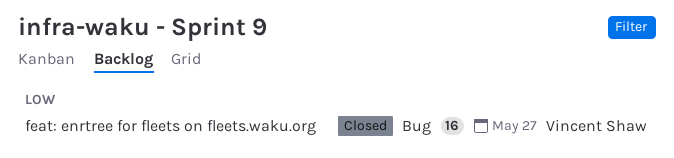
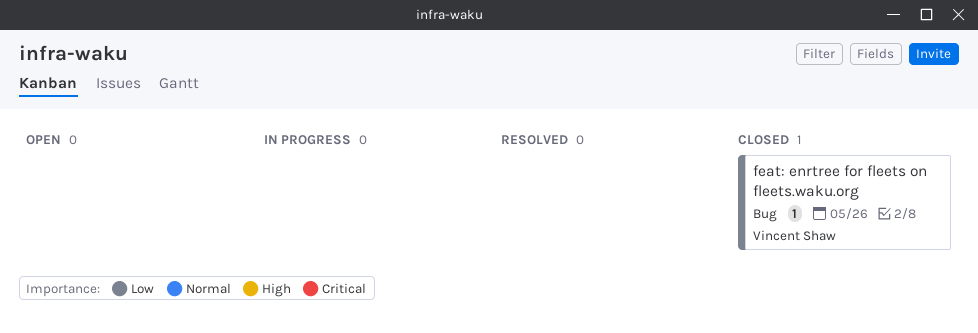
feat: enrtree for fleets on fleets.waku.org, estimate: 16 -> 1
feat: enrtree for fleets on fleets.waku.org, day: May 27 -> May 26

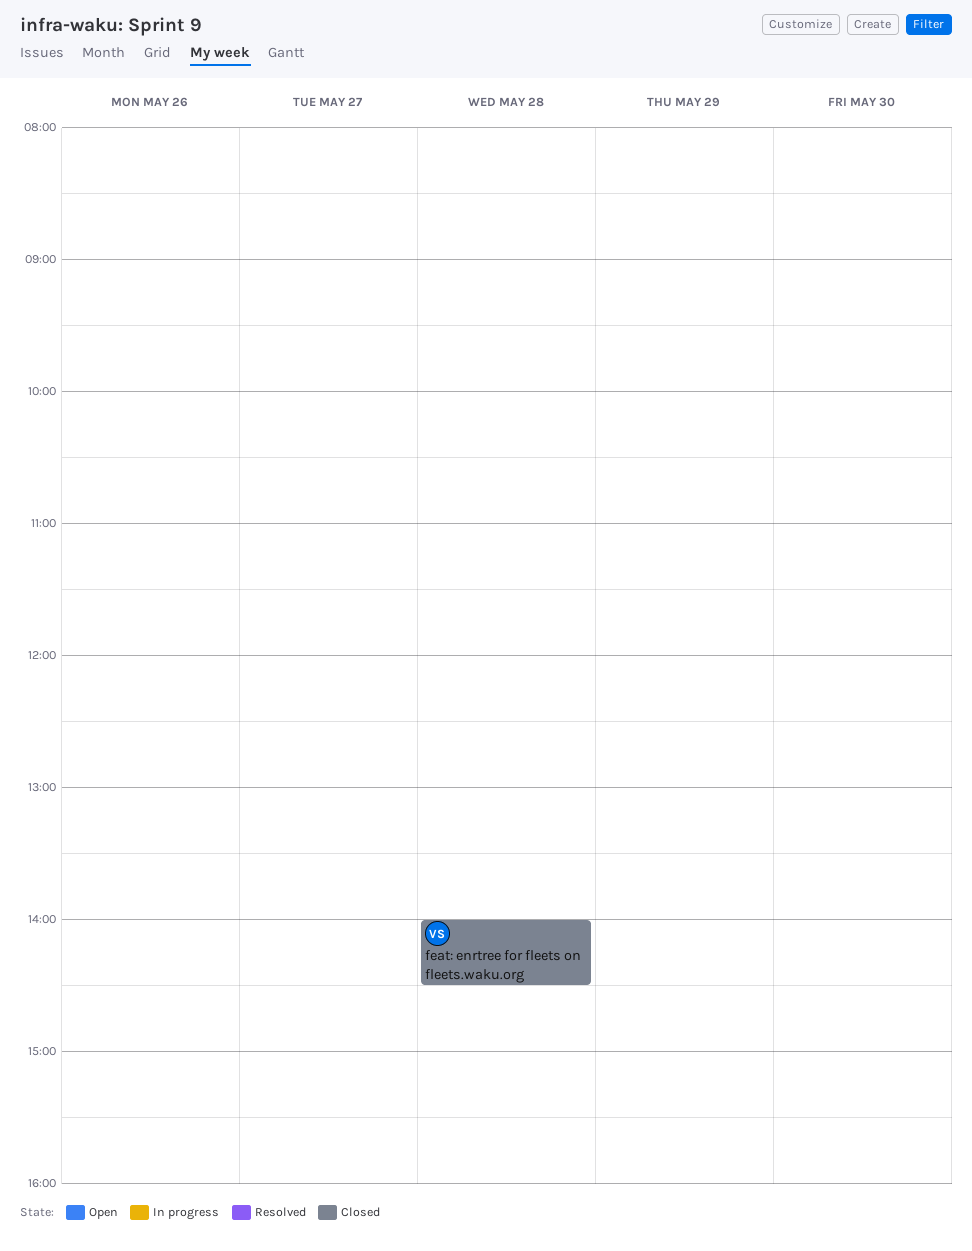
feat: enrtree for fleets on fleets.waku.org, day: May 26 -> May 28

